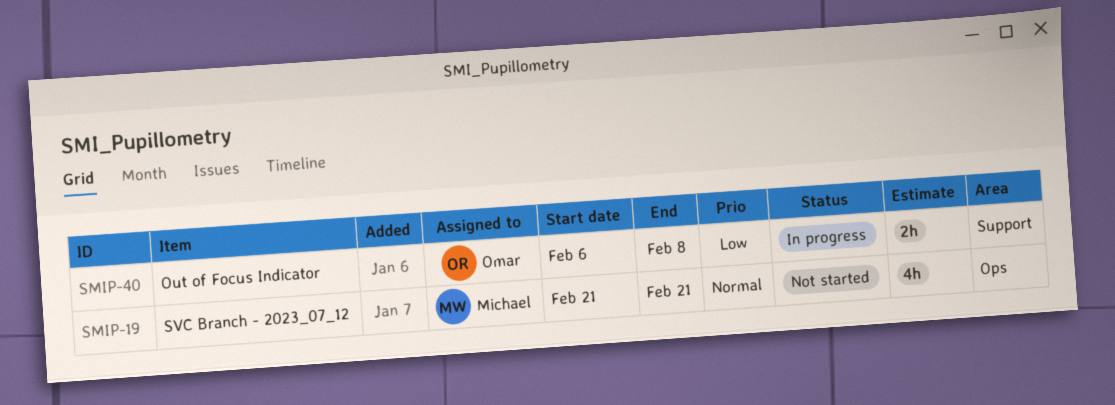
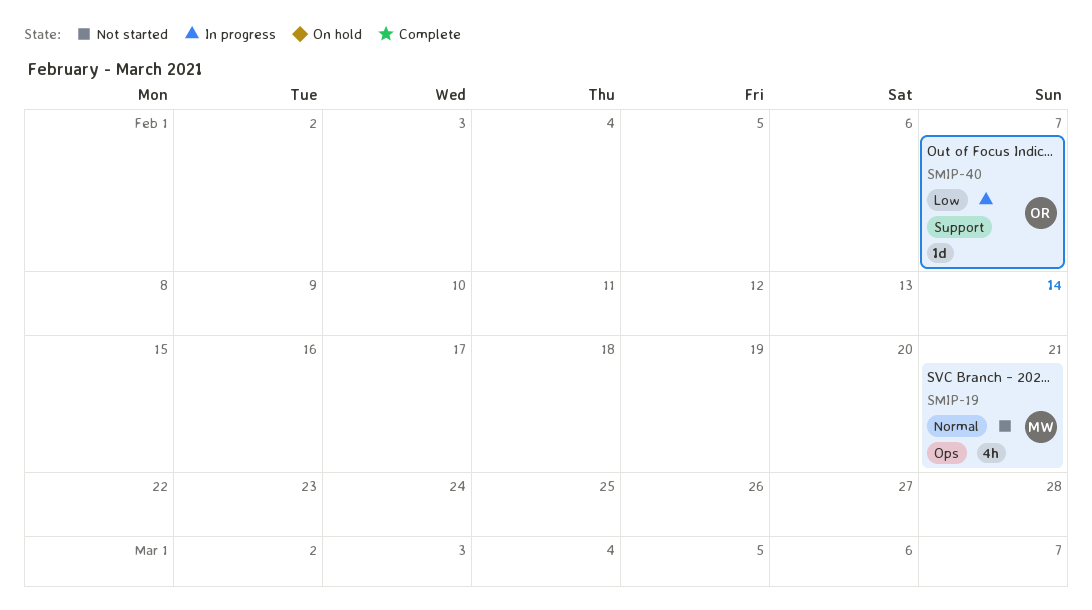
SMIP-40, estimate: 2h -> 1d
SMIP-40, due: Feb 8 -> Feb 7

